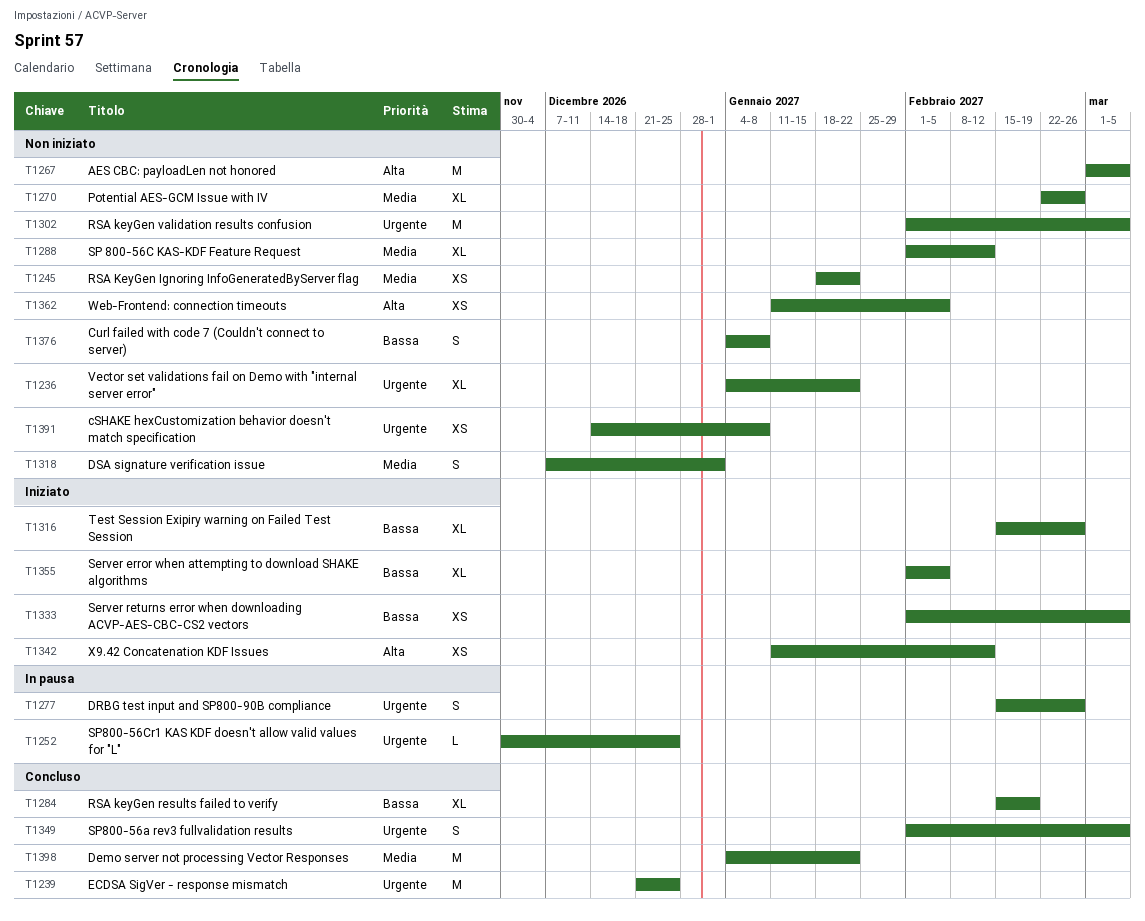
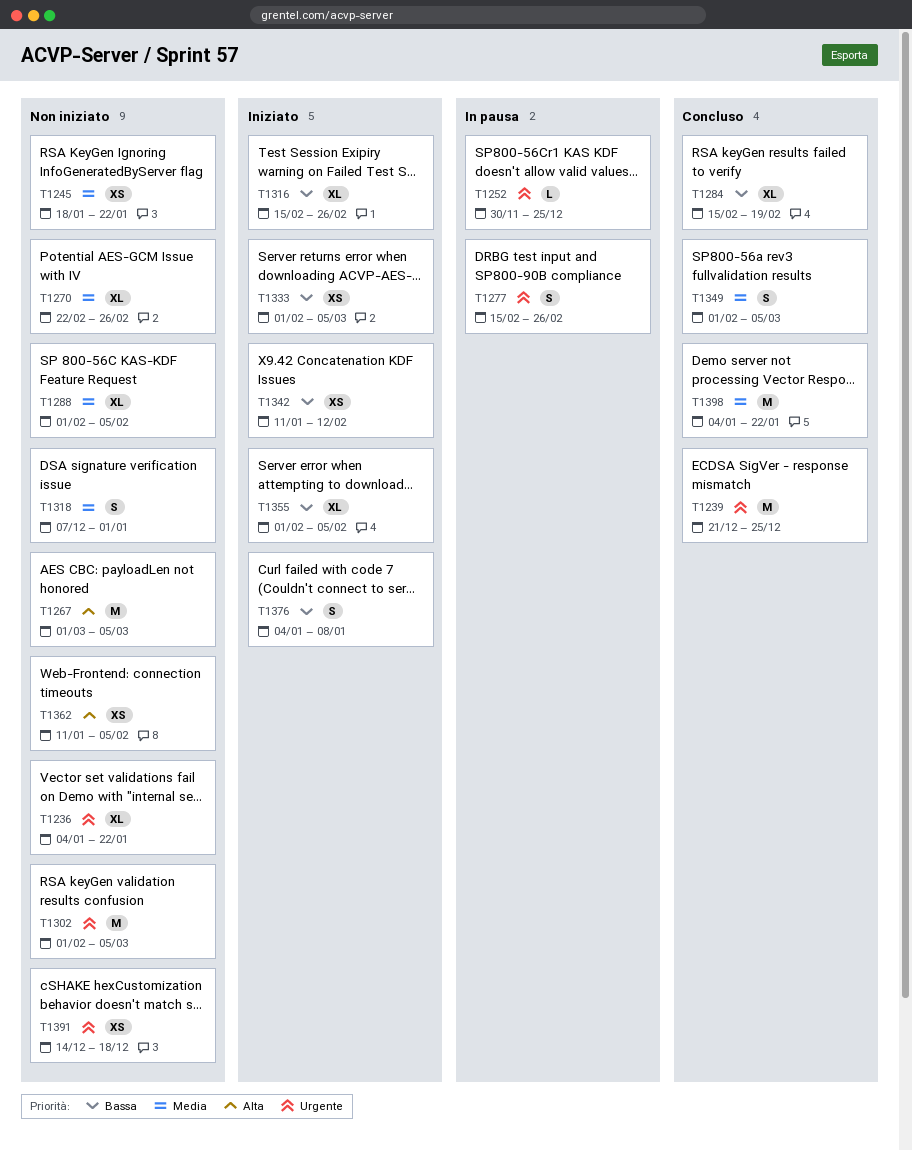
T1288, due: Feb 12 -> Feb 5
T1342, priority: Alta -> Bassa
T1349, priority: Urgente -> Media
T1376, status: Non iniziato -> Iniziato
T1391, due: Jan 8 -> Dec 18

